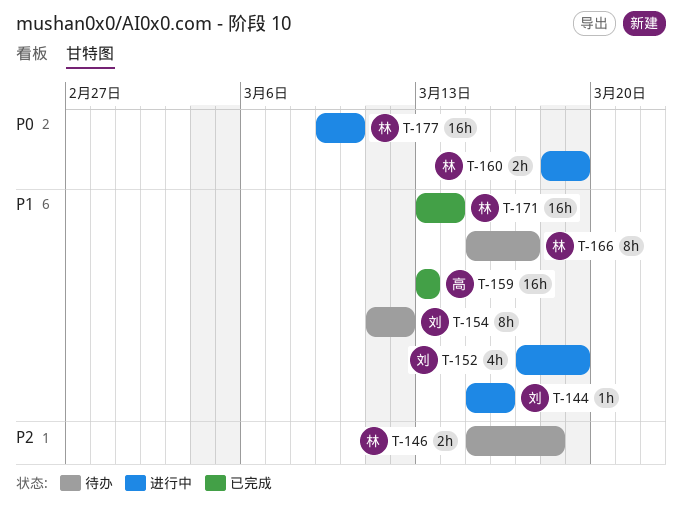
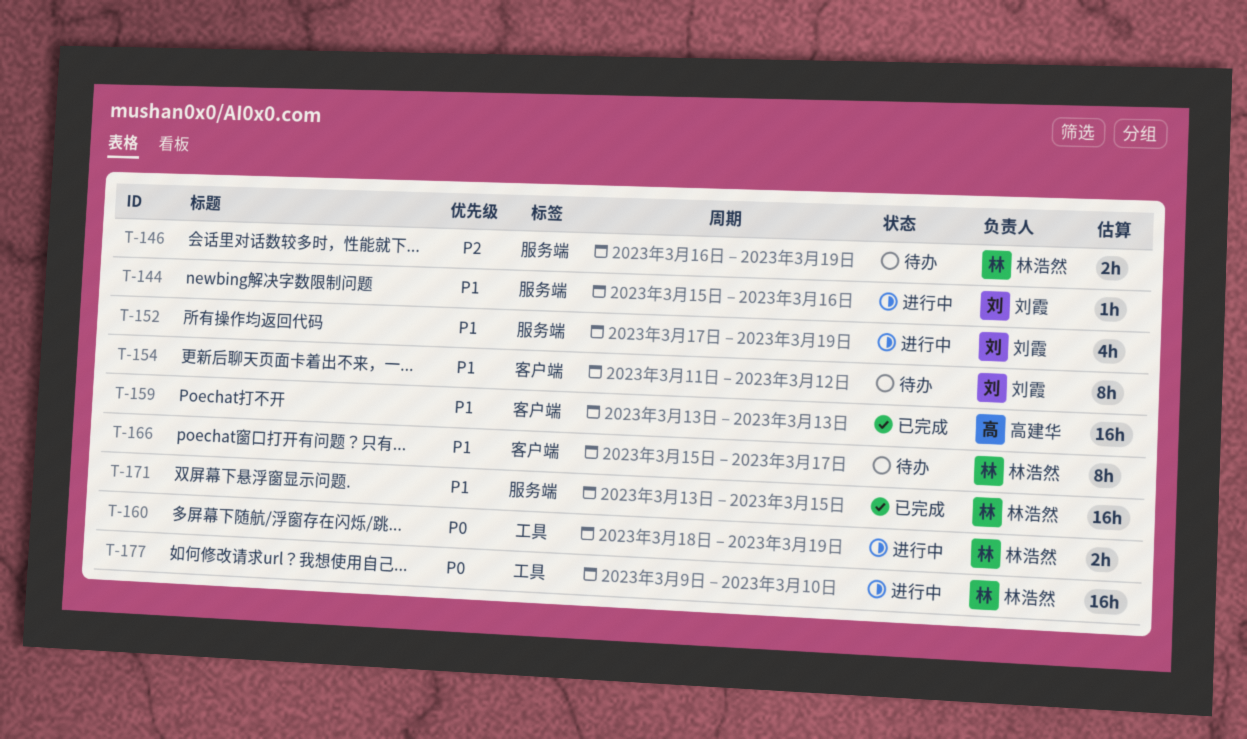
T-146, start: Mar 15 -> Mar 16
T-146, due: Mar 18 -> Mar 19
T-171, due: Mar 14 -> Mar 15

